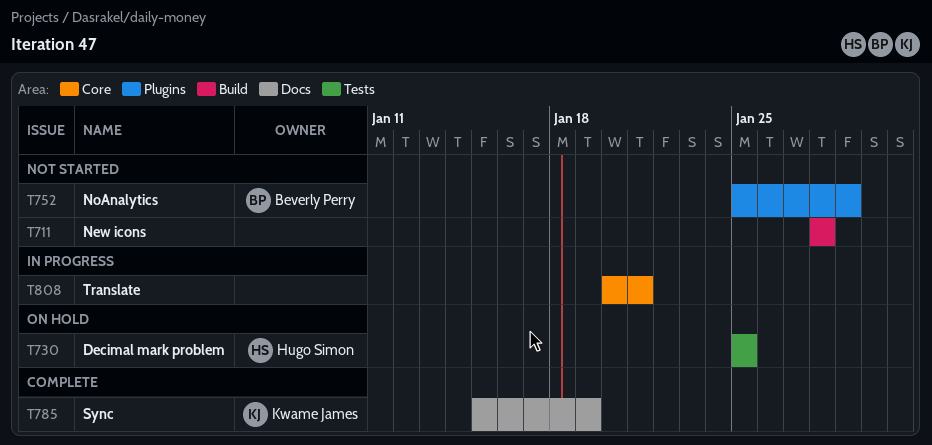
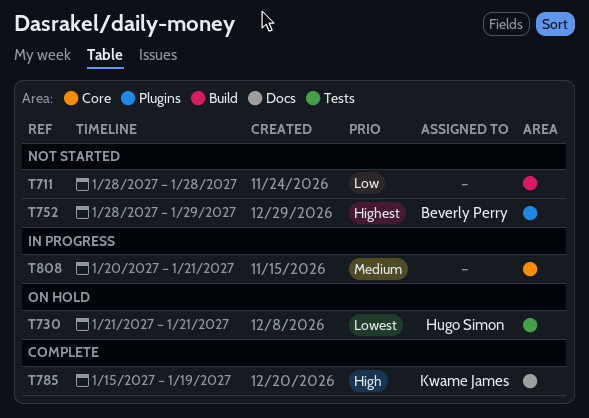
T730, start: Jan 25 -> Jan 21
T730, due: Jan 25 -> Jan 21
T752, start: Jan 25 -> Jan 28

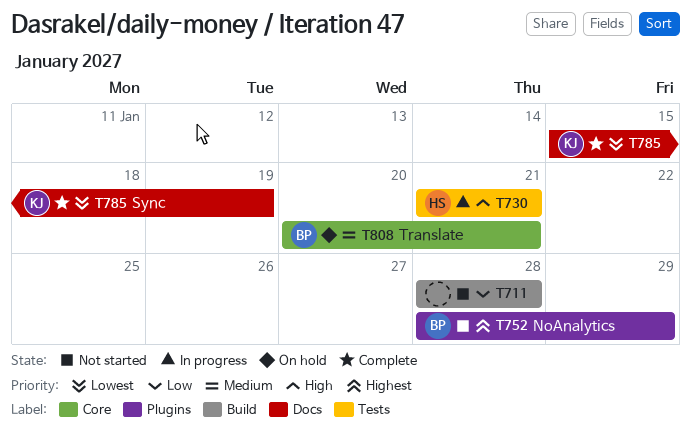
T730, status: On hold -> In progress
T730, priority: Lowest -> High
T785, priority: High -> Lowest
T808, status: In progress -> On hold
T808, owner: none -> Beverly Perry

